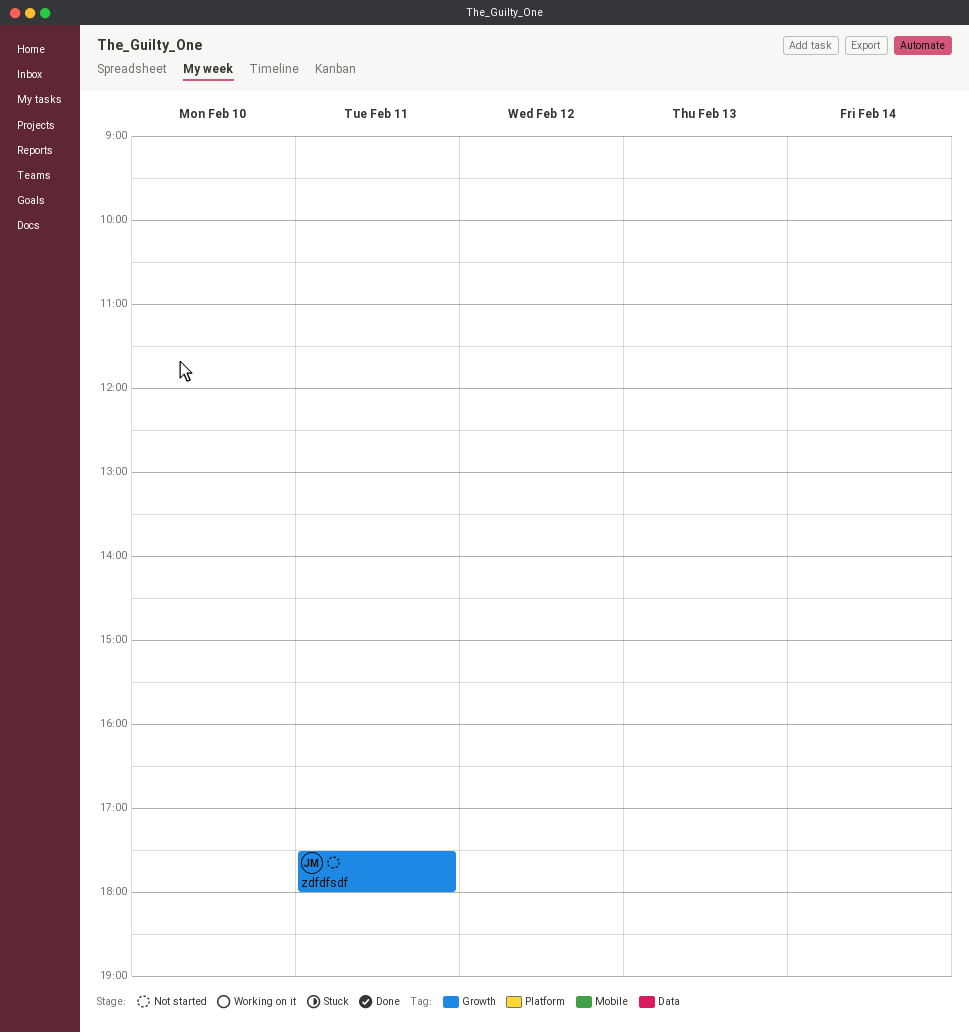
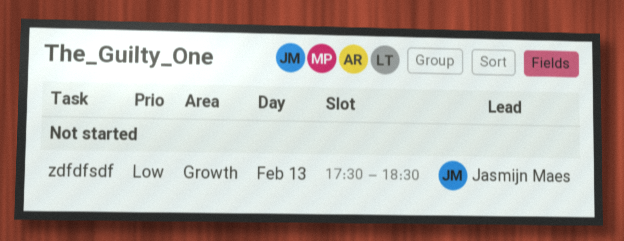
zdfdfsdf, day: Feb 11 -> Feb 13
zdfdfsdf, ends: 18:00 -> 18:30

